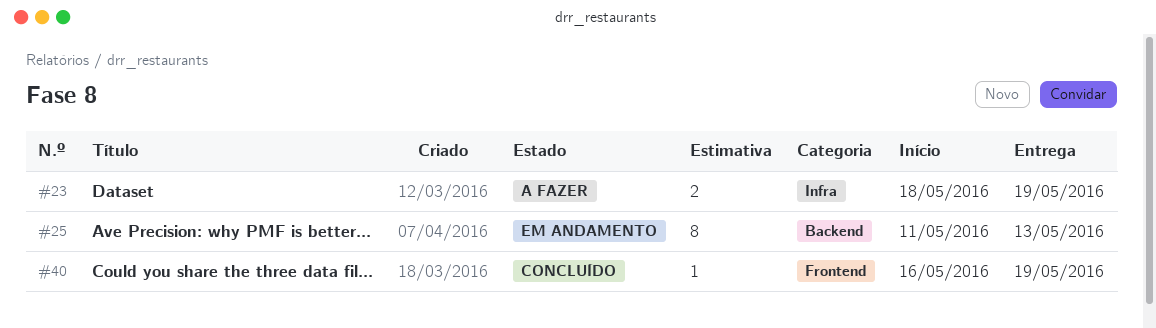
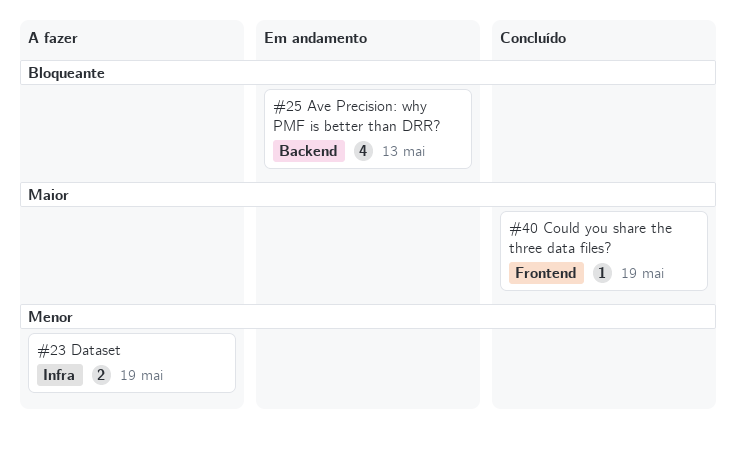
#25, estimate: 8 -> 4

